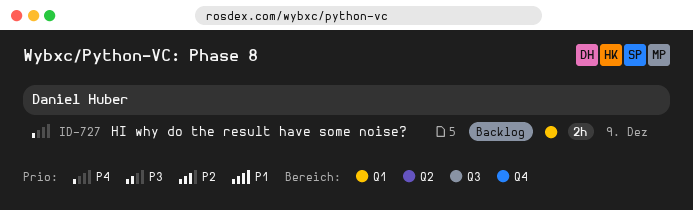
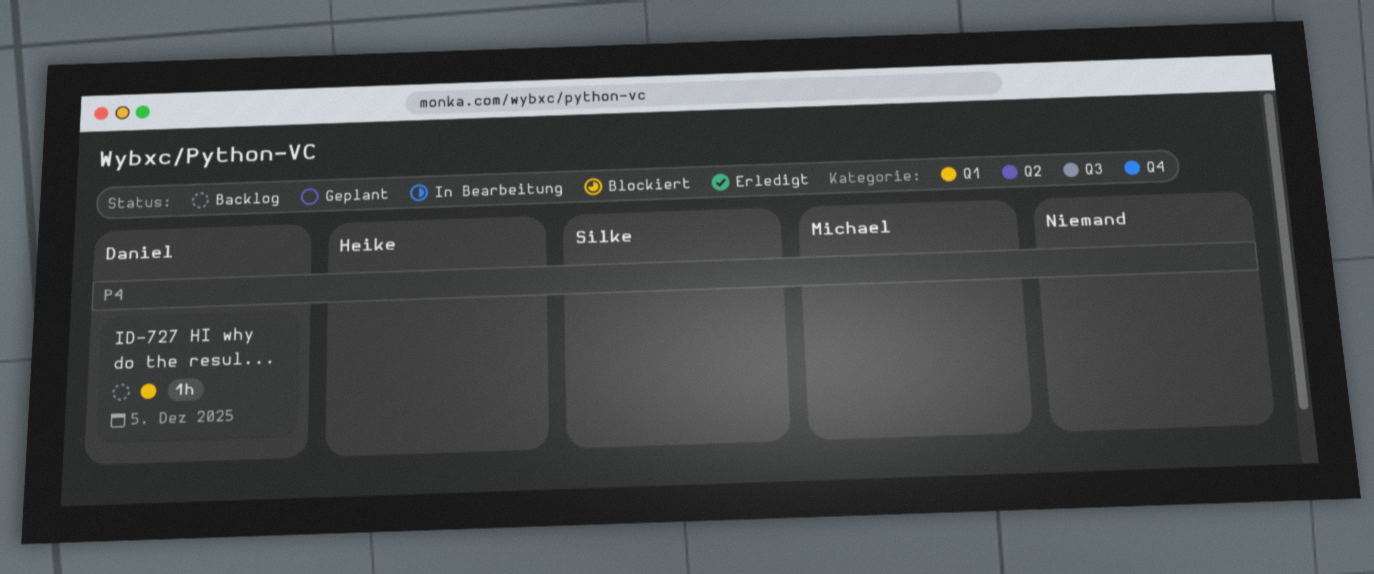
ID-727, estimate: 2h -> 1h
ID-727, due: Dec 9 -> Dec 5

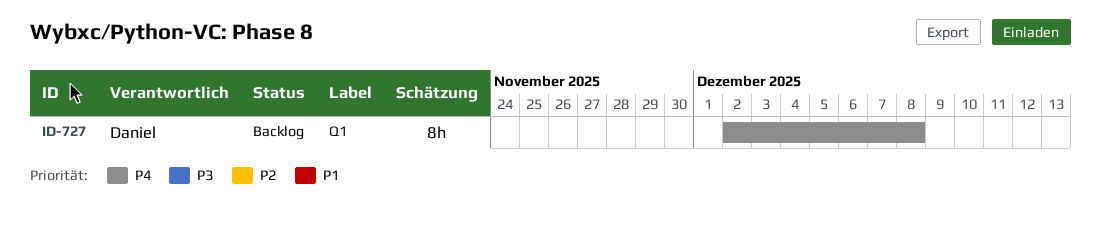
ID-727, estimate: 1h -> 8h
ID-727, due: Dec 5 -> Dec 8

